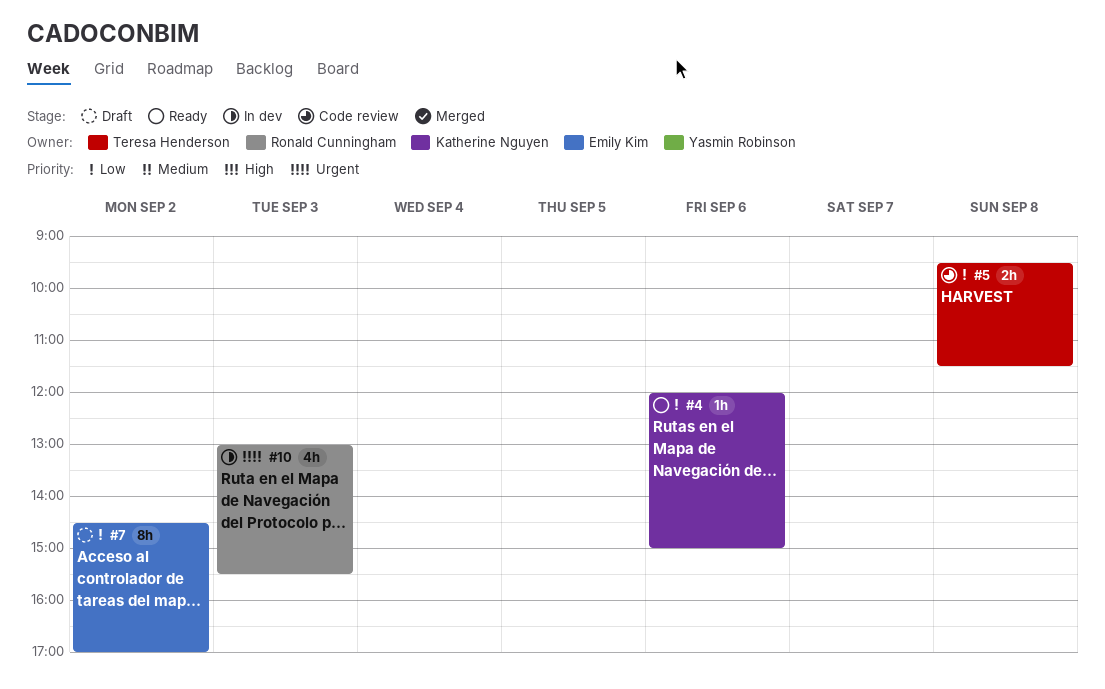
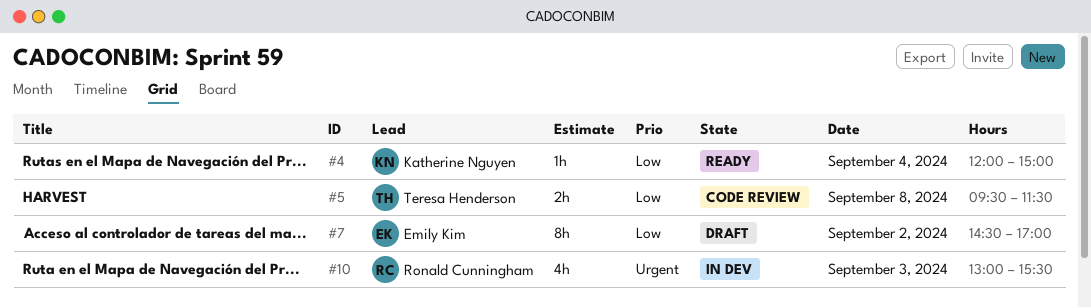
#4, day: Sep 6 -> Sep 4

